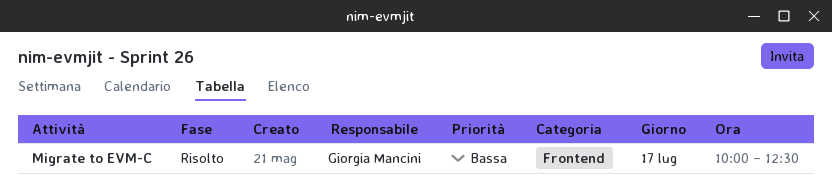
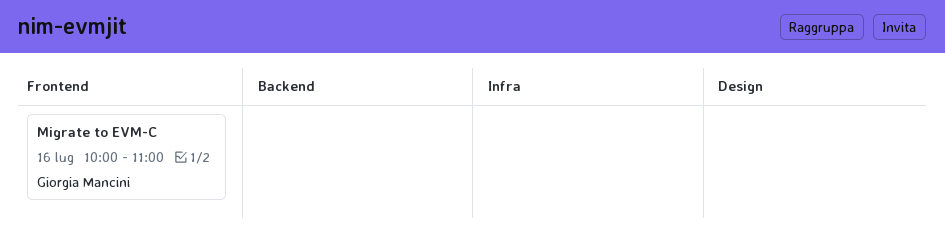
Migrate to EVM-C, day: Jul 17 -> Jul 16
Migrate to EVM-C, ends: 12:30 -> 11:00

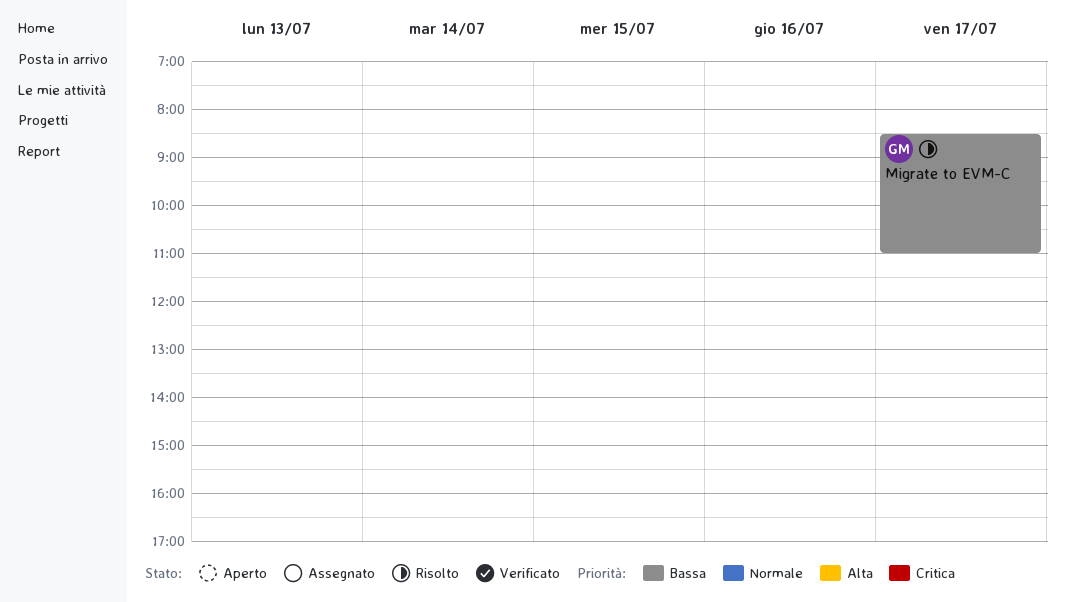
Migrate to EVM-C, day: Jul 16 -> Jul 17
Migrate to EVM-C, begins: 10:00 -> 08:30

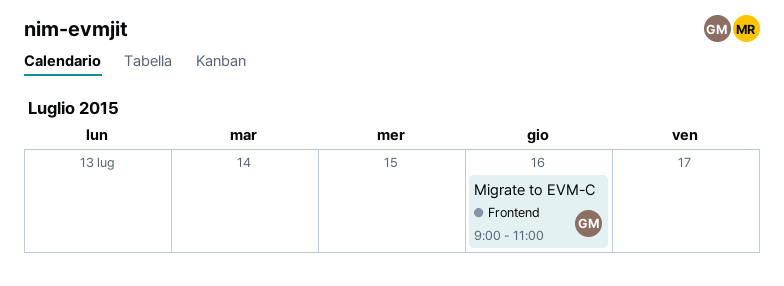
Migrate to EVM-C, day: Jul 17 -> Jul 16
Migrate to EVM-C, begins: 08:30 -> 09:00

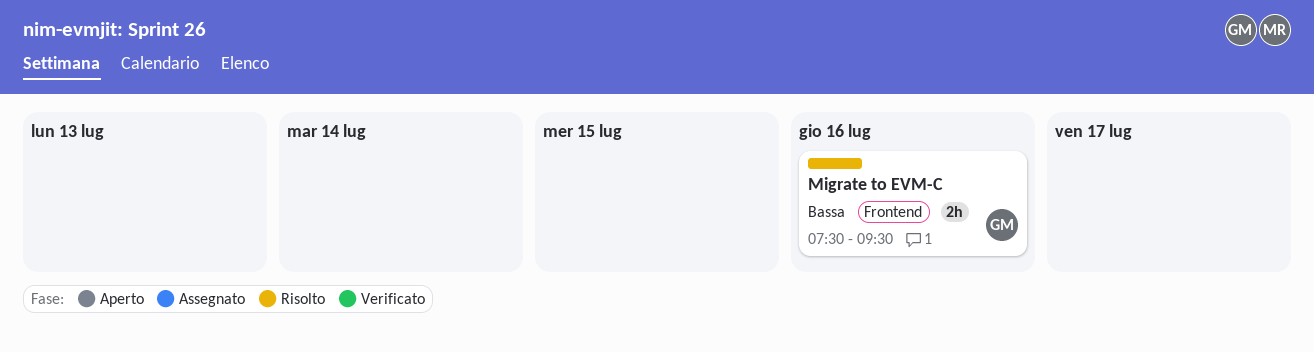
Migrate to EVM-C, begins: 09:00 -> 07:30
Migrate to EVM-C, ends: 11:00 -> 09:30

